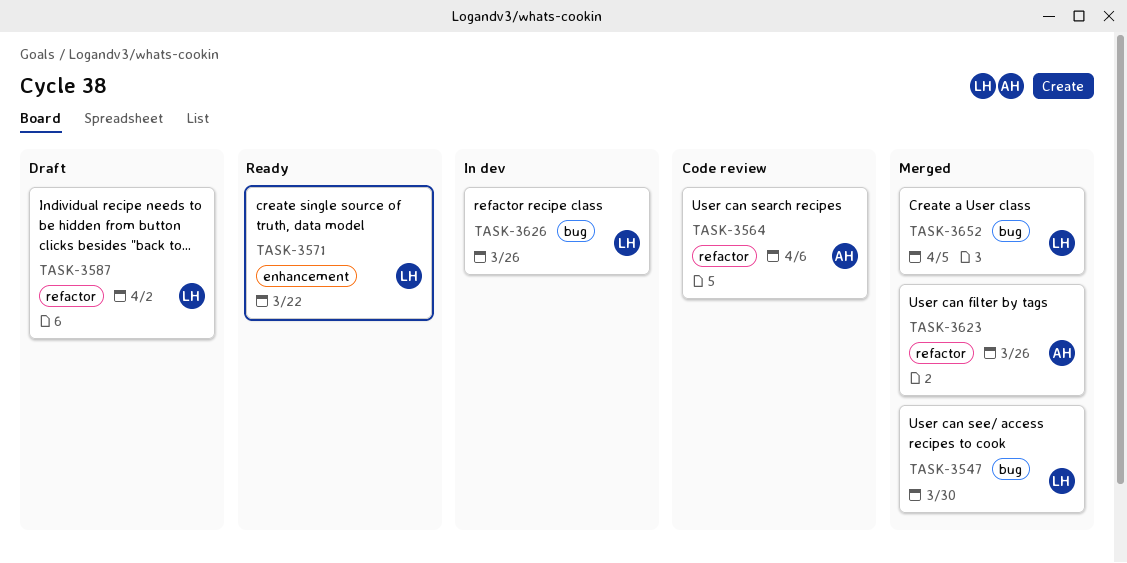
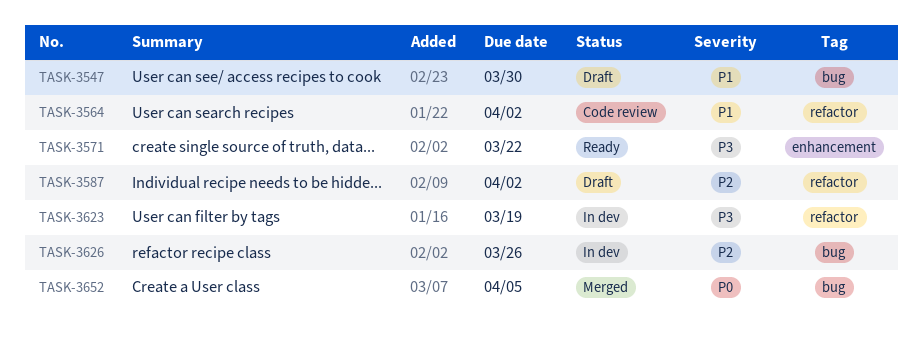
TASK-3547, status: Merged -> Draft
TASK-3564, due: Apr 6 -> Apr 2
TASK-3623, status: Merged -> In dev
TASK-3623, due: Mar 26 -> Mar 19

